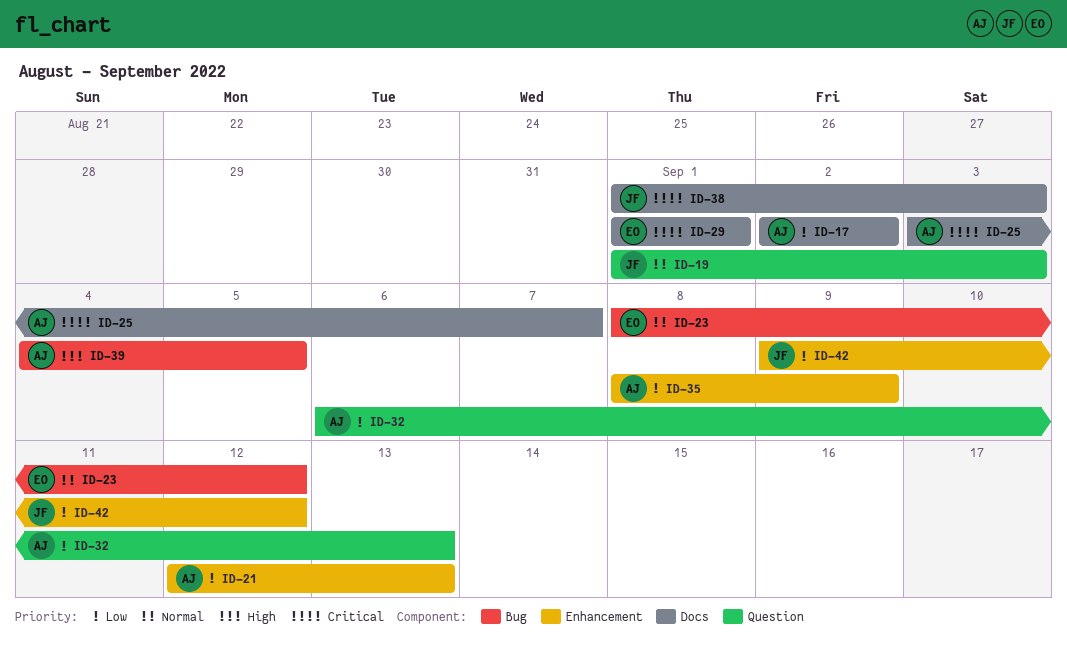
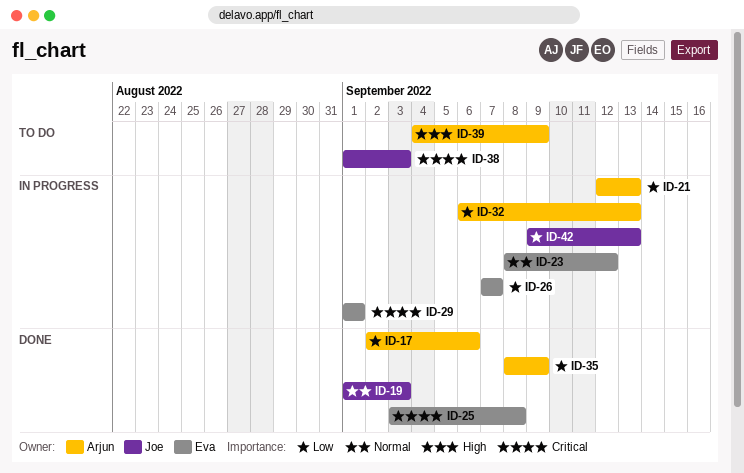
ID-17, due: Sep 2 -> Sep 6
ID-25, owner: Arjun -> Eva
ID-25, due: Sep 7 -> Sep 8
ID-26: none -> present
ID-39, due: Sep 5 -> Sep 9
ID-42, due: Sep 12 -> Sep 13

